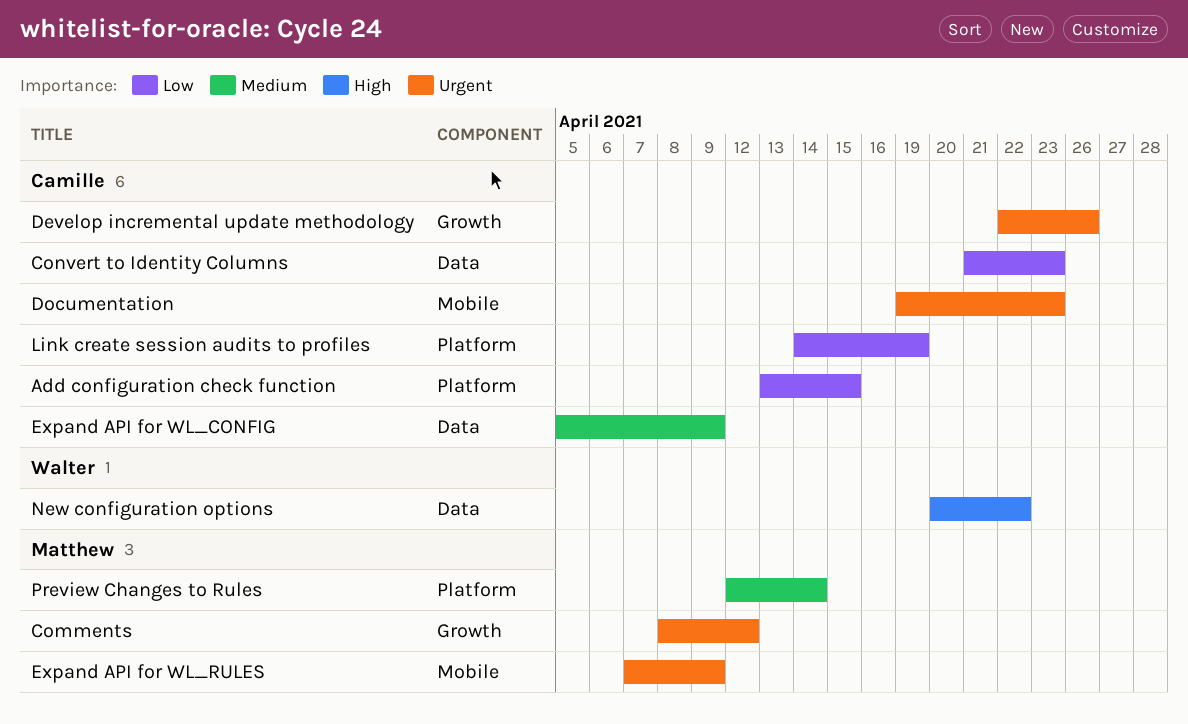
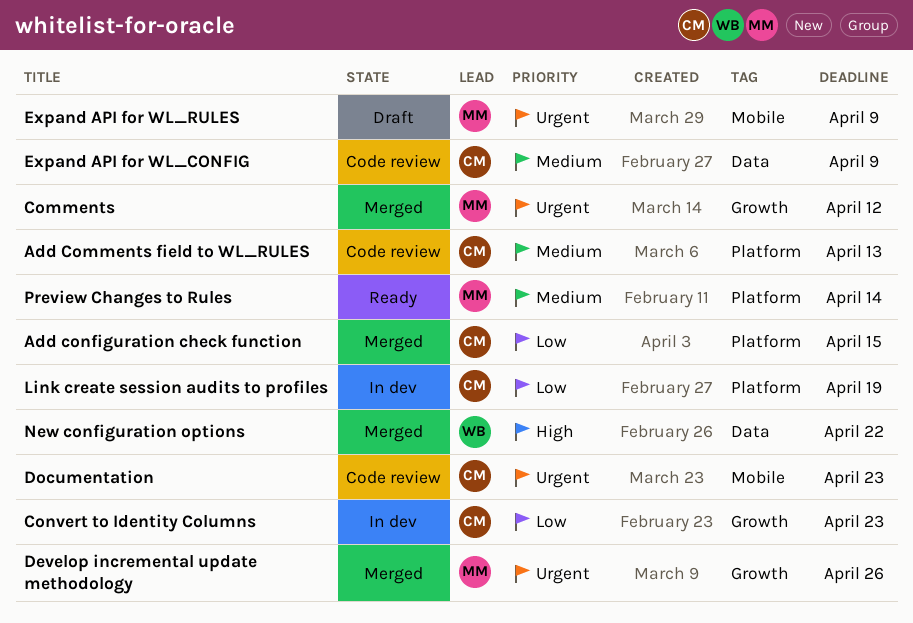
Add Comments field to WL_RULES: none -> present
Convert to Identity Columns, label: Data -> Growth
Develop incremental update methodology, owner: Camille -> Matthew

